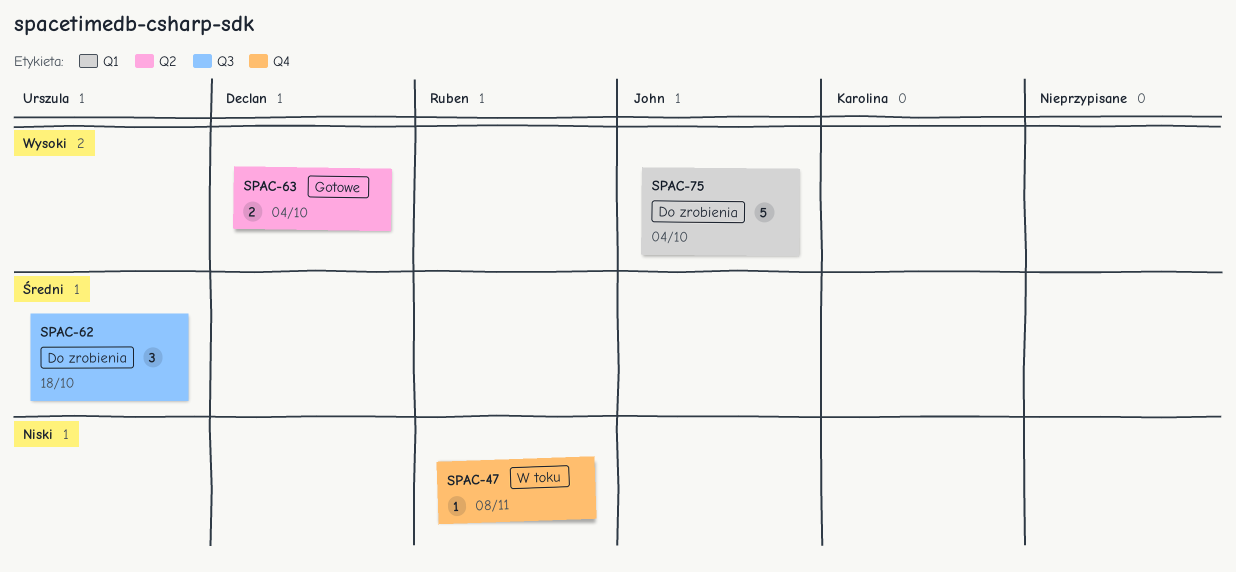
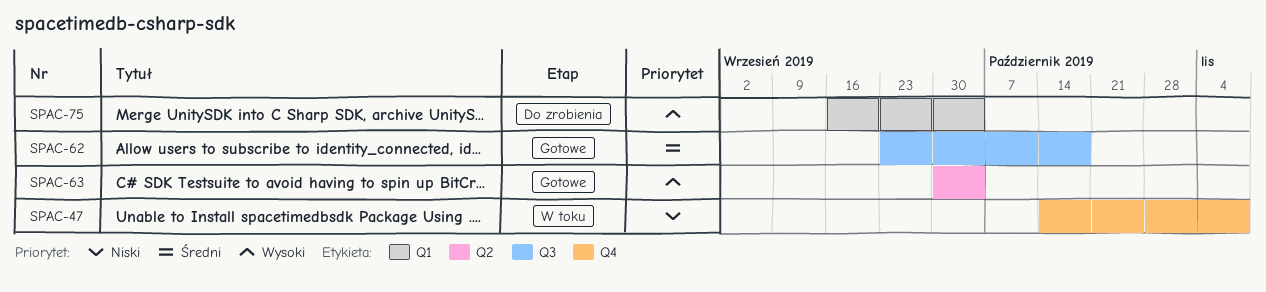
SPAC-62, status: Do zrobienia -> Gotowe

